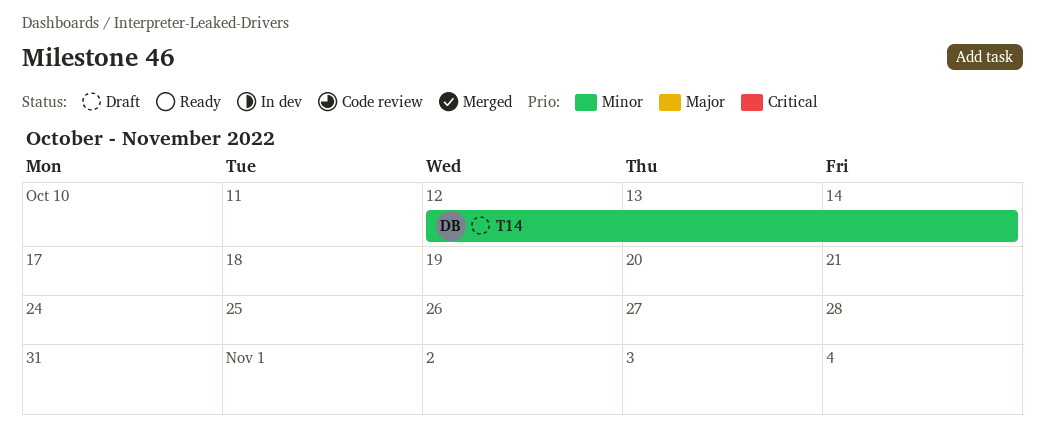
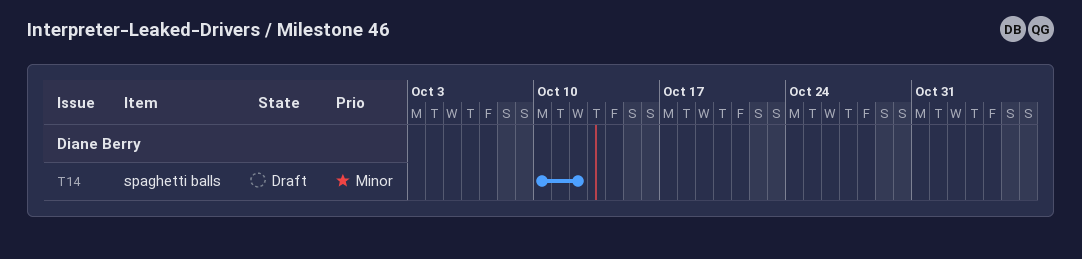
T14, start: Oct 12 -> Oct 10
T14, due: Oct 14 -> Oct 12

